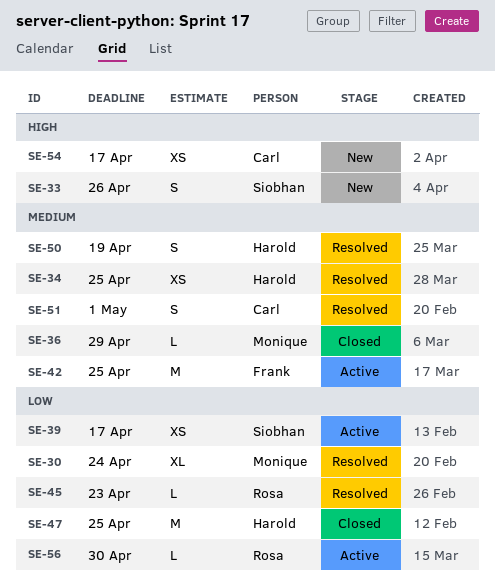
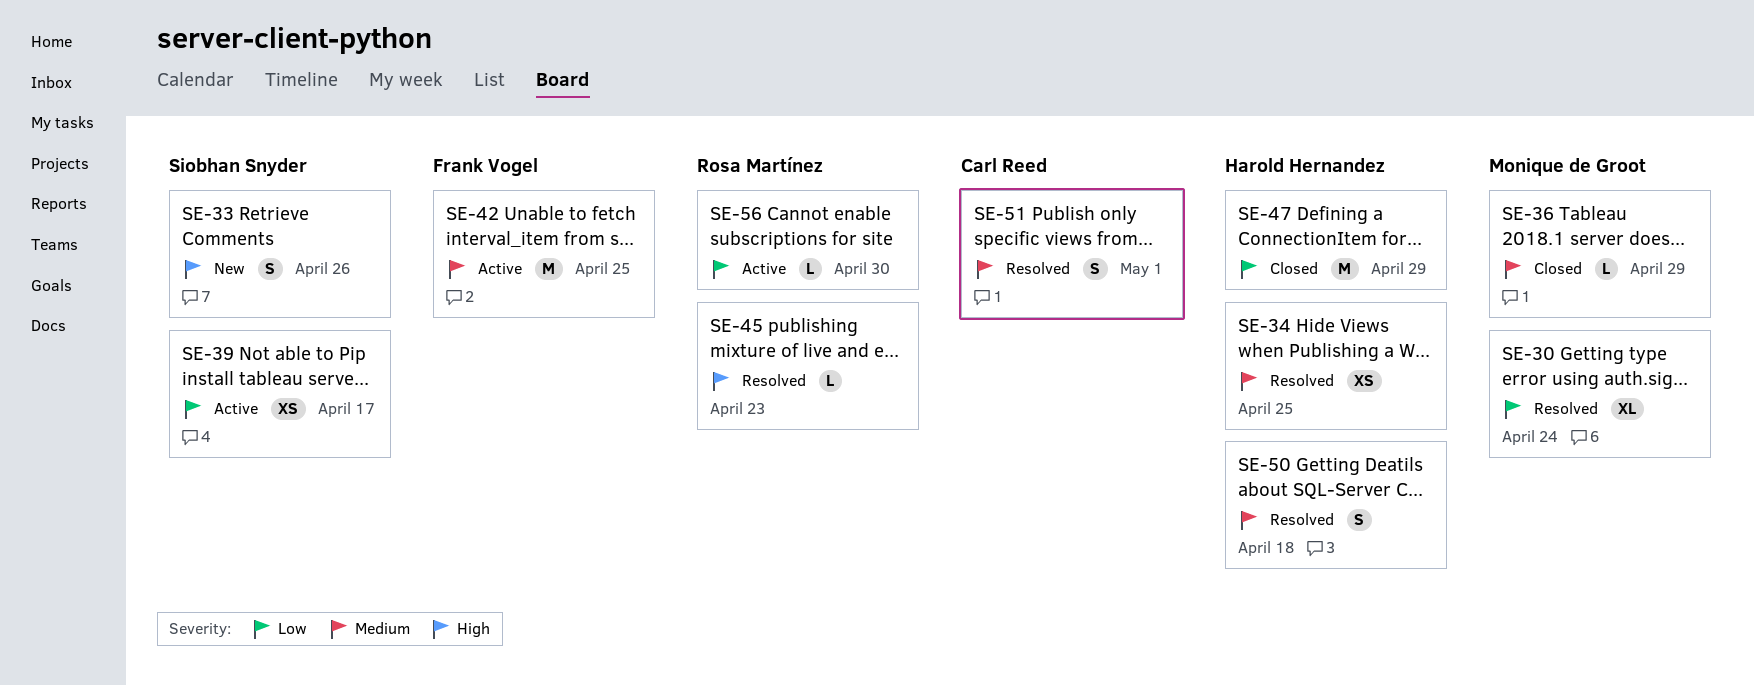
SE-45, priority: Low -> High
SE-47, due: Apr 25 -> Apr 29
SE-50, due: Apr 19 -> Apr 18
SE-54: present -> none

